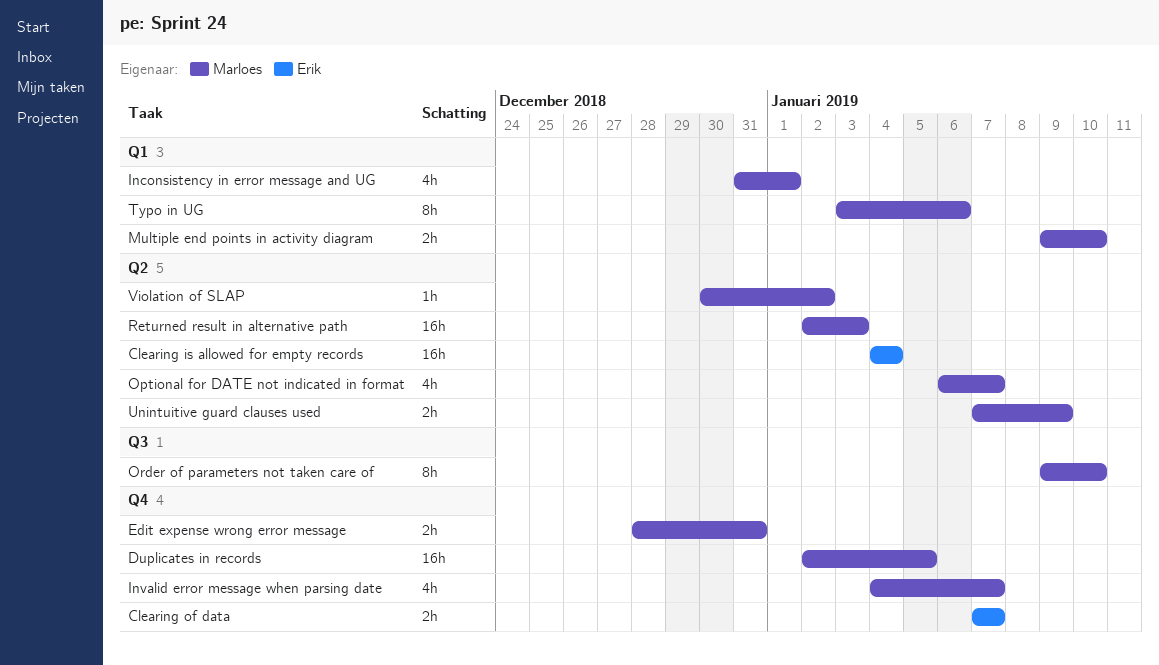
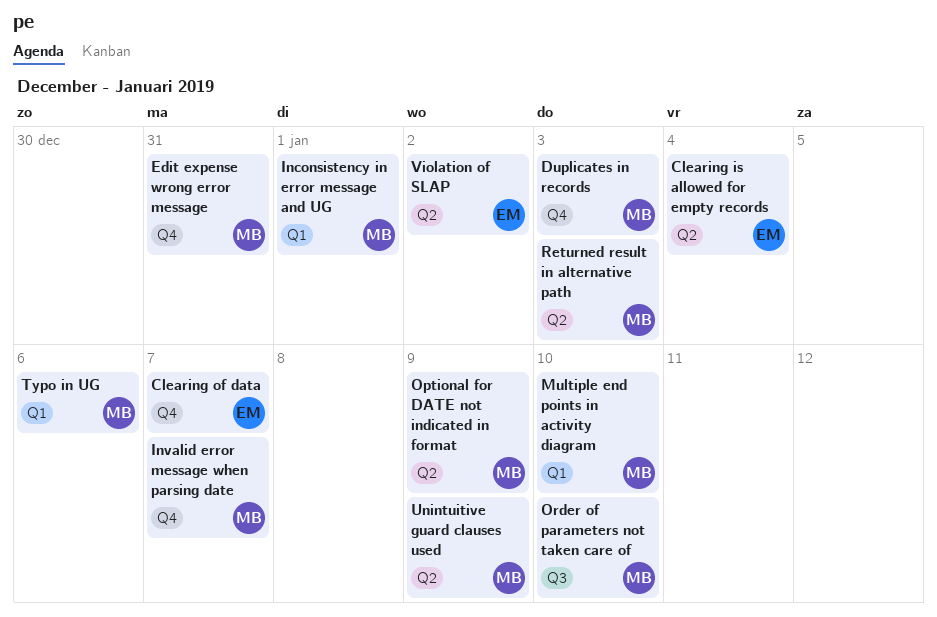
Duplicates in records, due: Jan 5 -> Jan 3
Optional for DATE not indicated in format, due: Jan 7 -> Jan 9
Violation of SLAP, owner: Marloes -> Erik

